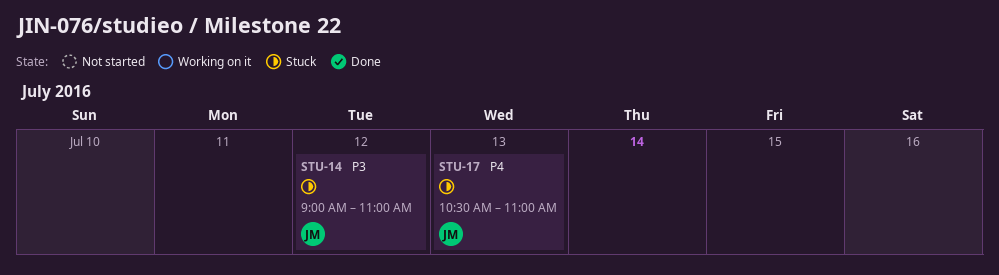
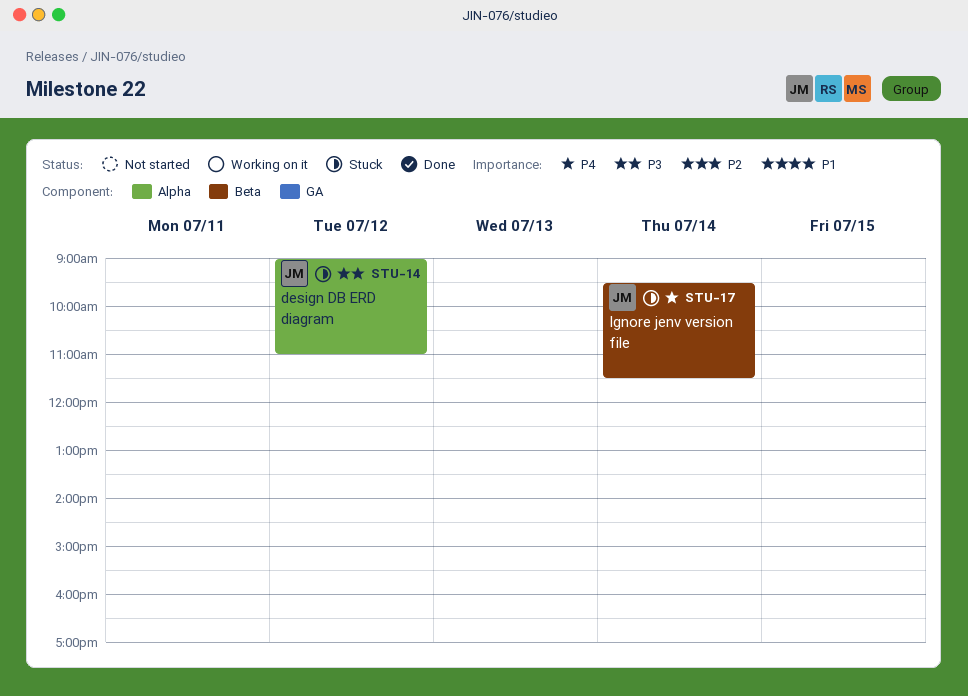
STU-17, day: Jul 13 -> Jul 14
STU-17, begins: 10:30 -> 09:30
STU-17, ends: 11:00 -> 11:30

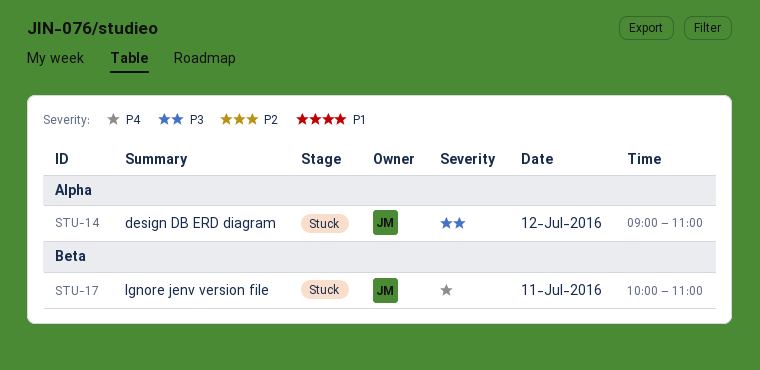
STU-17, day: Jul 14 -> Jul 11
STU-17, begins: 09:30 -> 10:00
STU-17, ends: 11:30 -> 11:00

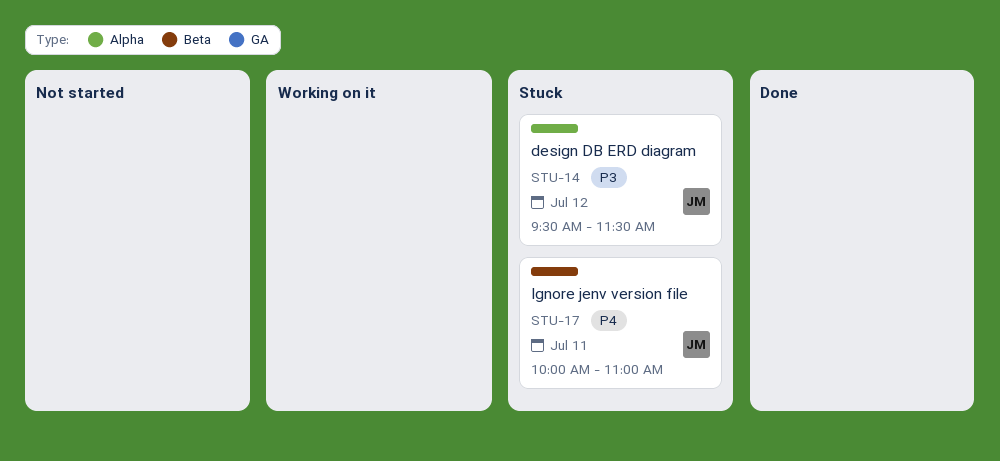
STU-14, begins: 09:00 -> 09:30
STU-14, ends: 11:00 -> 11:30

